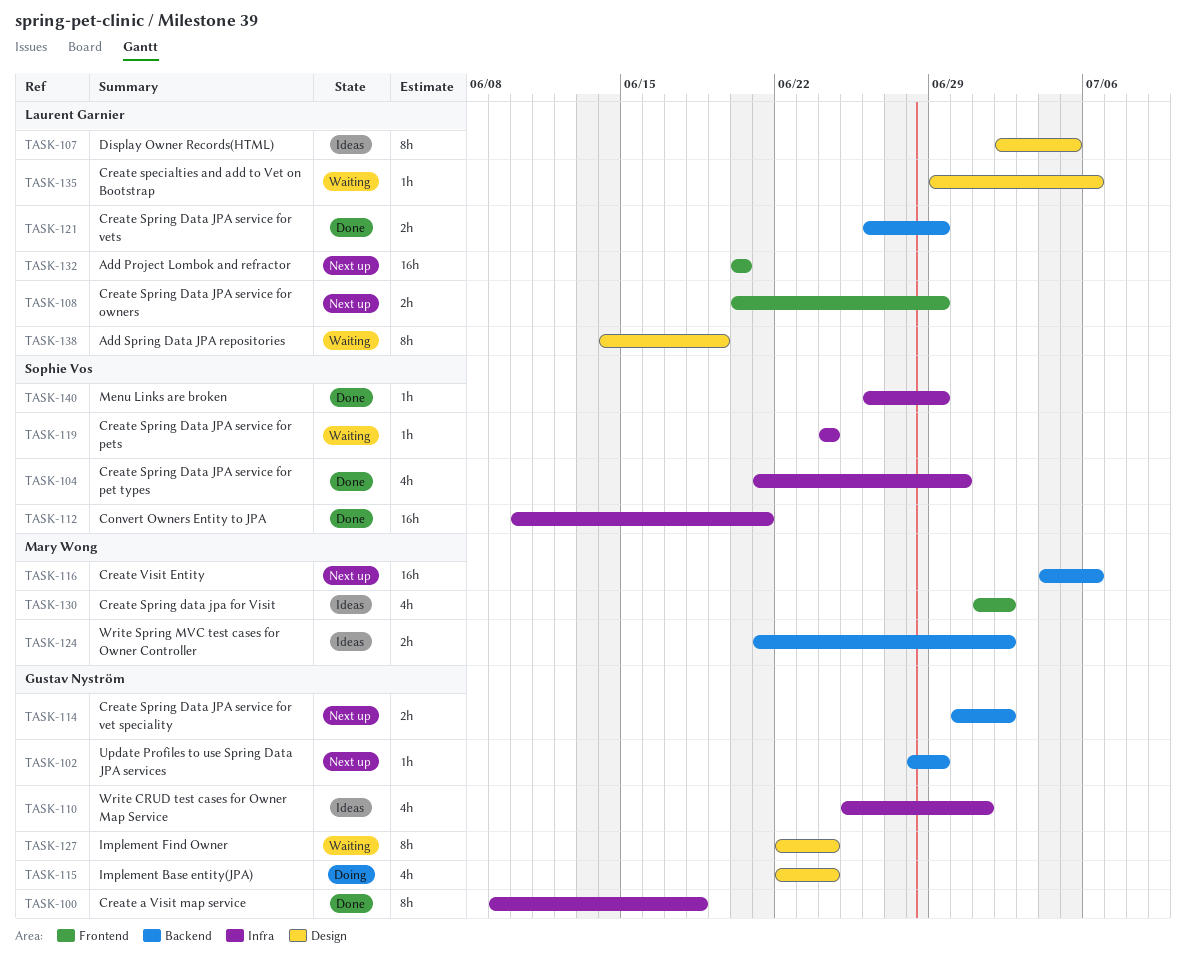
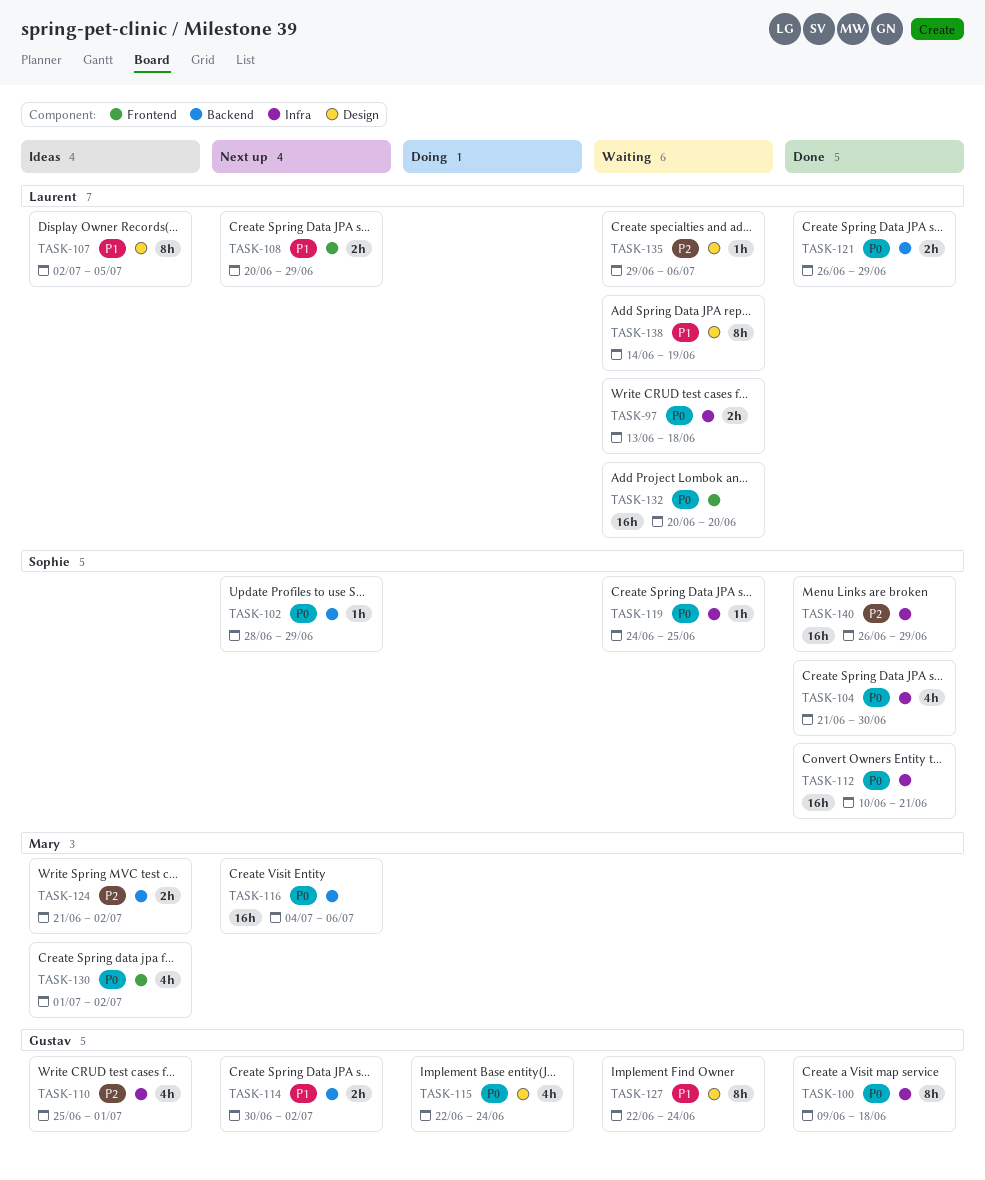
TASK-97: none -> present
TASK-102, owner: Gustav Nyström -> Sophie Vos
TASK-119, due: Jun 24 -> Jun 25
TASK-132, status: Next up -> Waiting
TASK-140, estimate: 1h -> 16h

